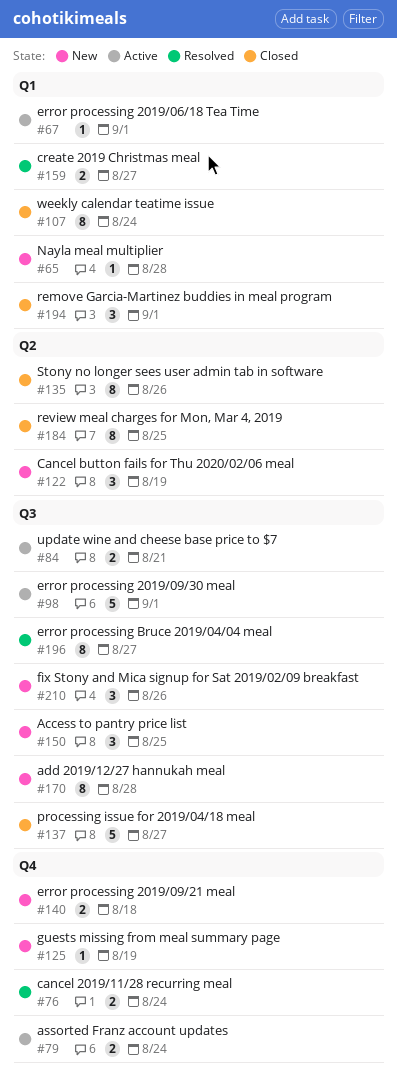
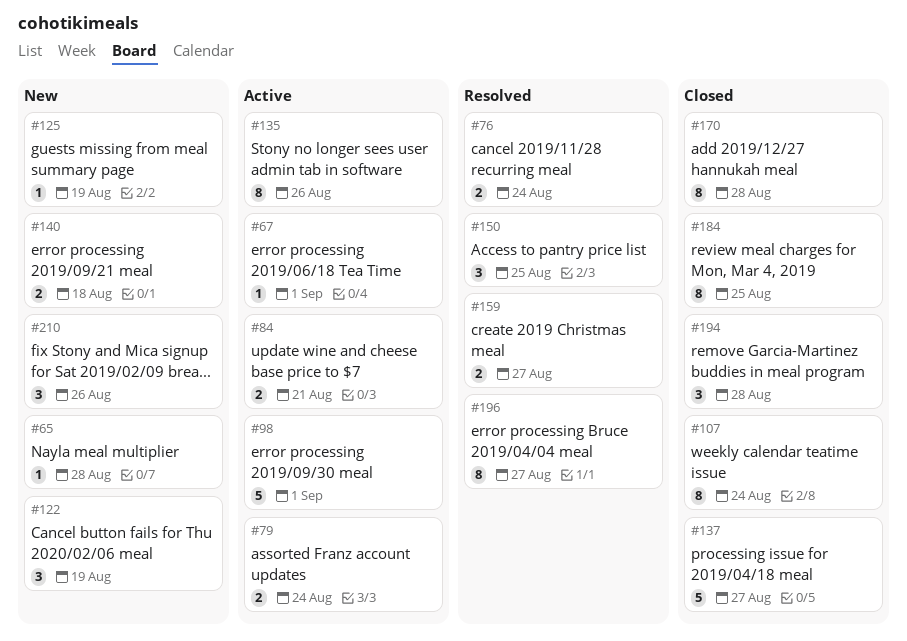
#135, status: Closed -> Active
#150, status: New -> Resolved
#170, status: New -> Closed
#194, due: Sep 1 -> Aug 28

